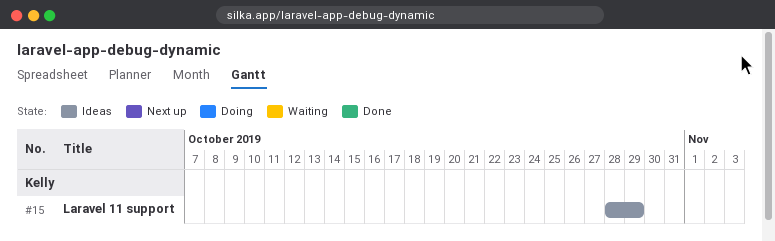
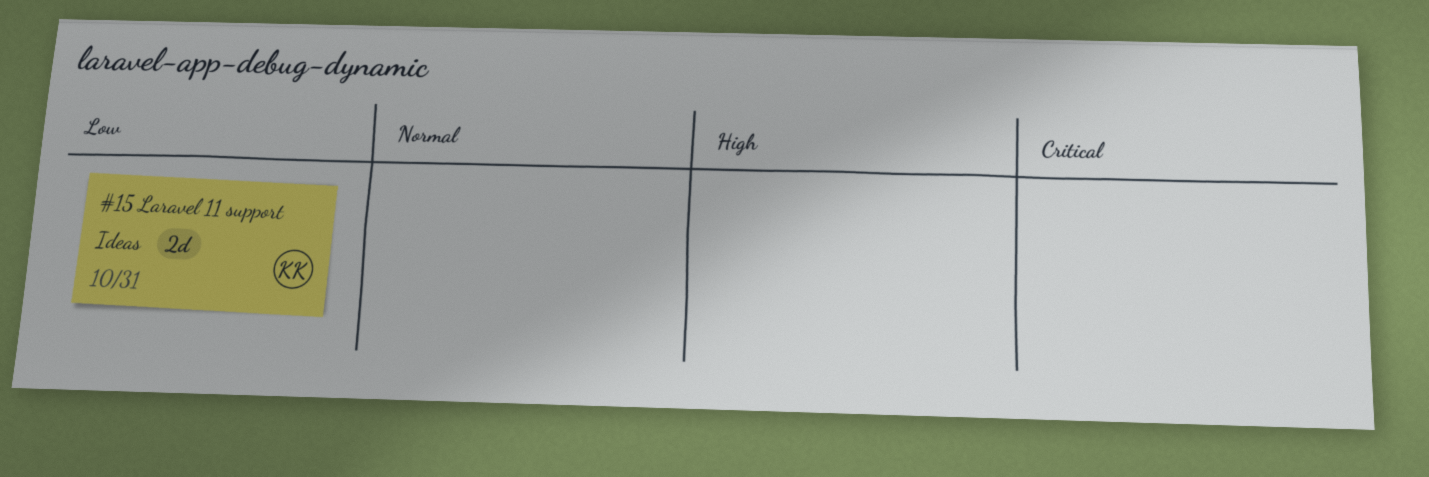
#15, due: Oct 29 -> Oct 31

